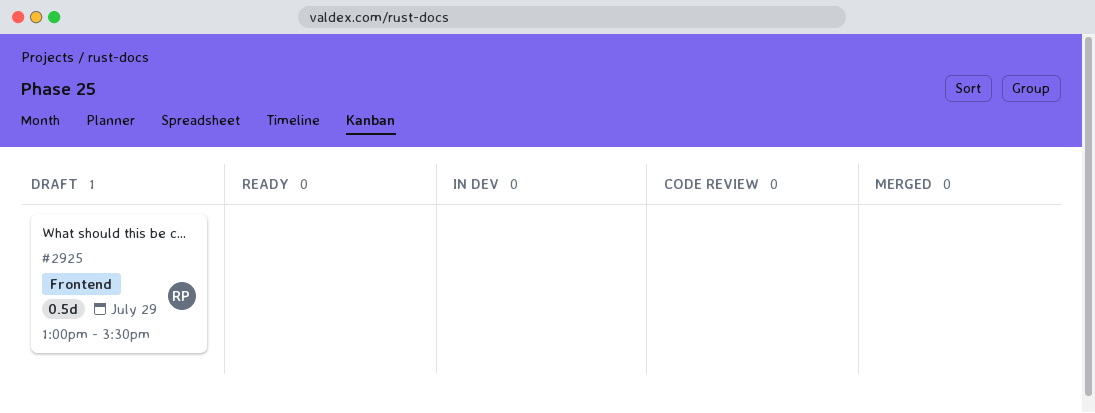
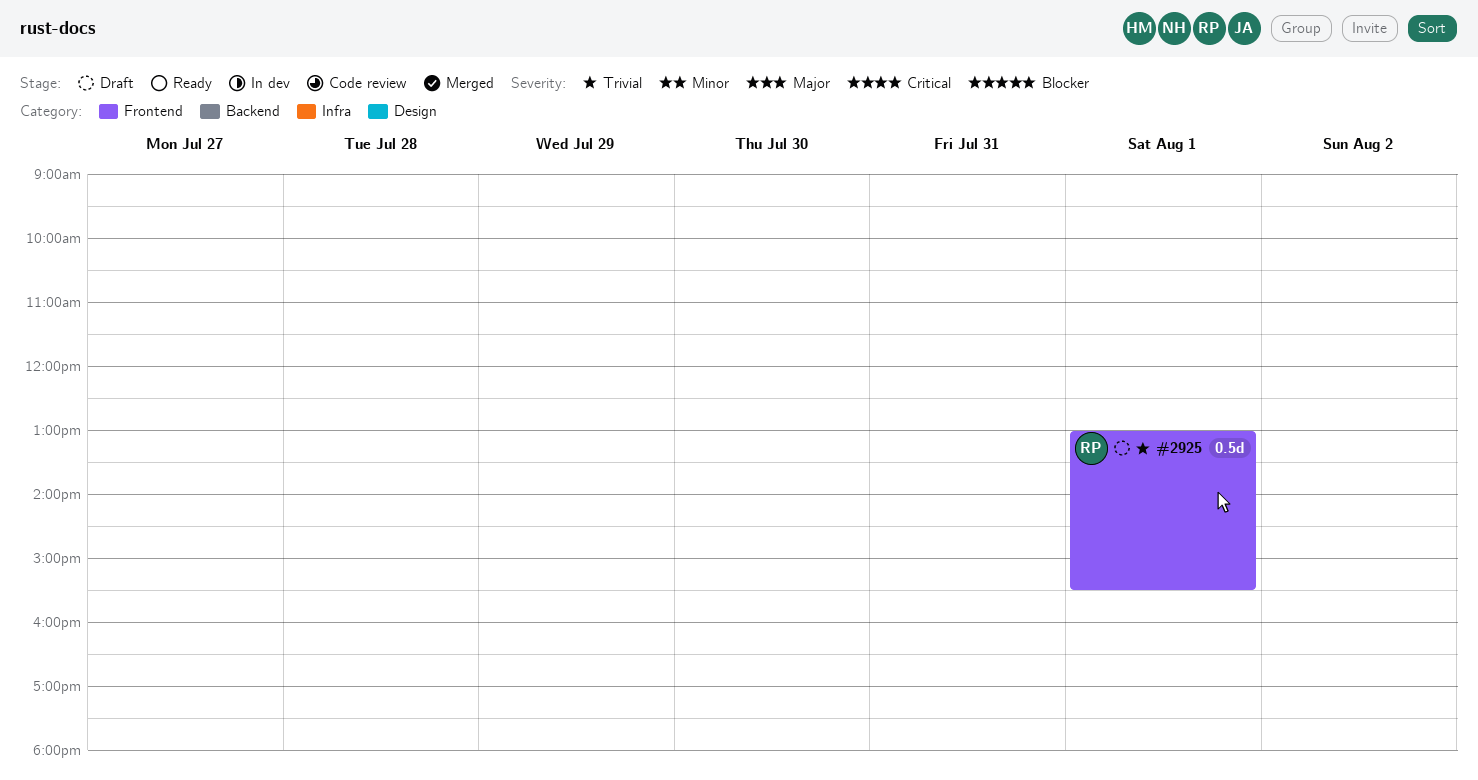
#2925, day: Jul 29 -> Aug 1

